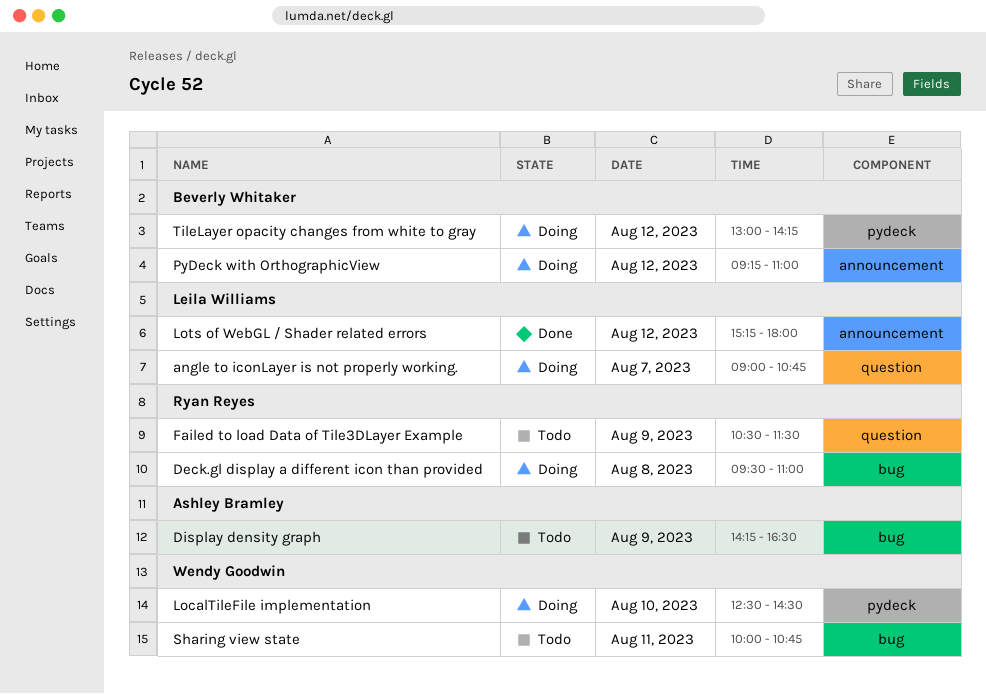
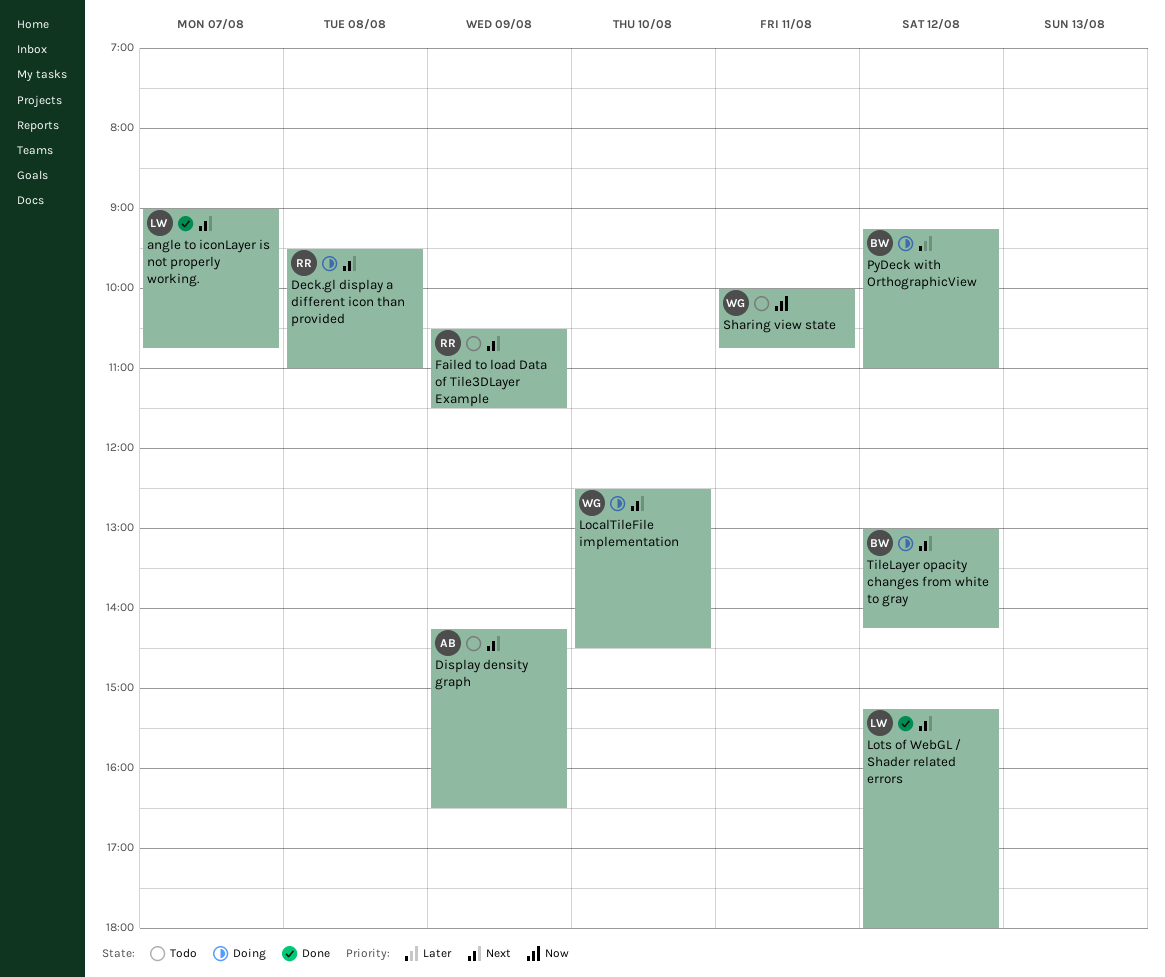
angle to iconLayer is not properly working., status: Doing -> Done

